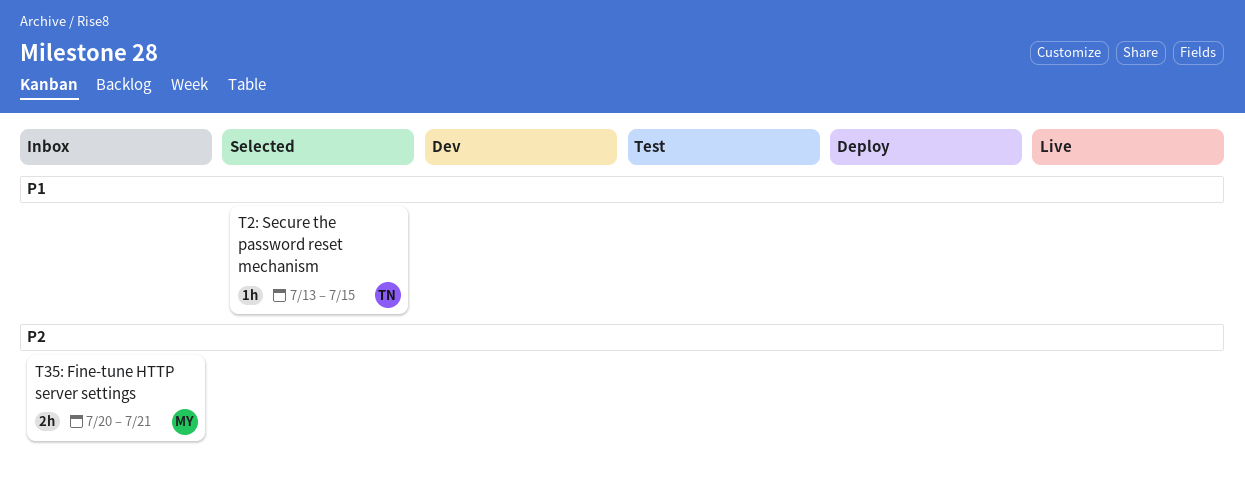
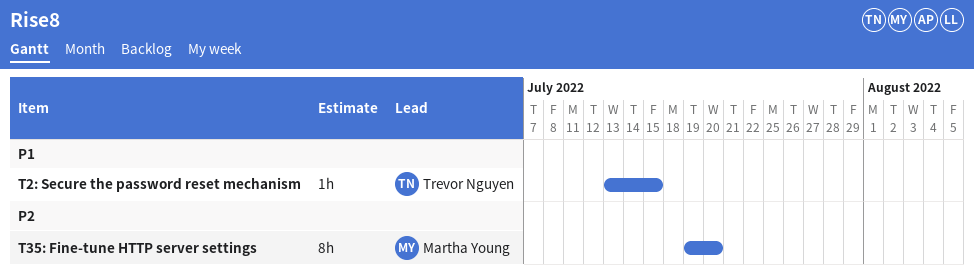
T35: Fine-tune HTTP server settings, estimate: 2h -> 8h
T35: Fine-tune HTTP server settings, start: Jul 20 -> Jul 19
T35: Fine-tune HTTP server settings, due: Jul 21 -> Jul 20

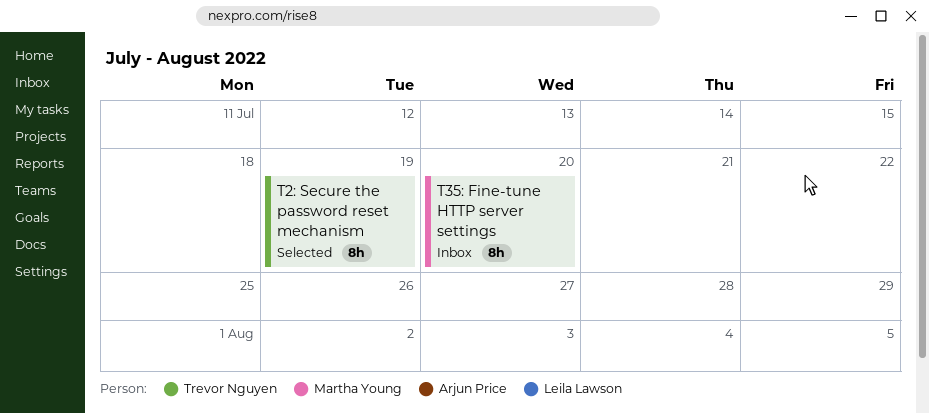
T2: Secure the password reset mechanism, estimate: 1h -> 8h
T2: Secure the password reset mechanism, due: Jul 15 -> Jul 19

